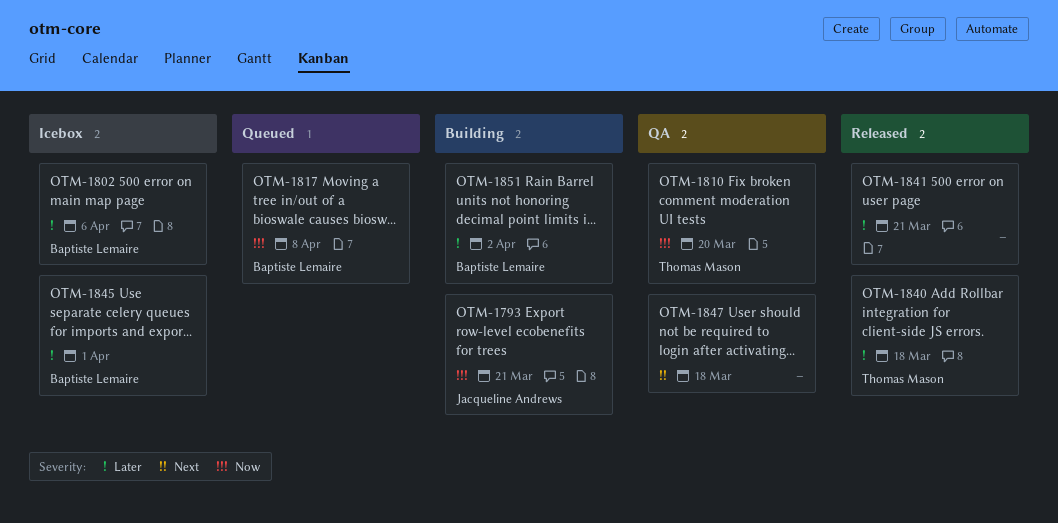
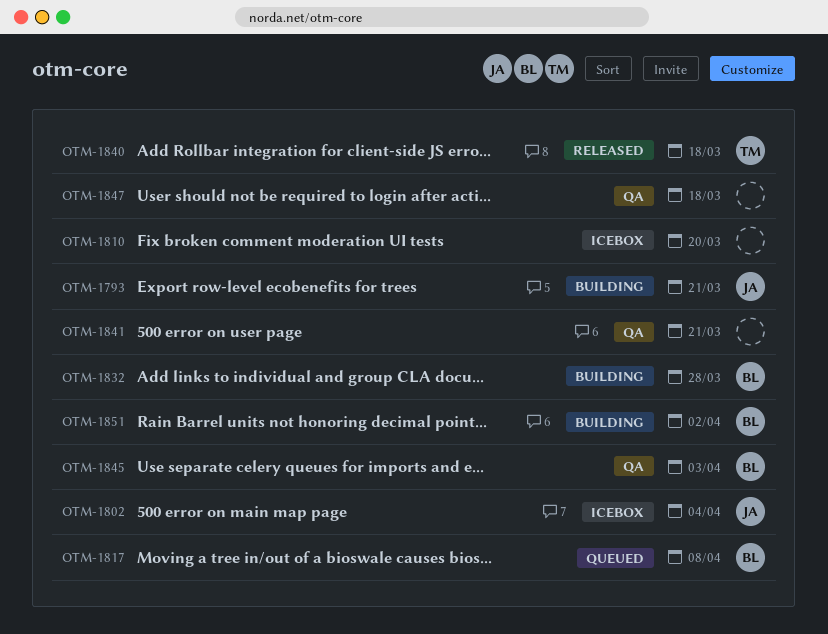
OTM-1802, owner: Baptiste Lemaire -> Jacqueline Andrews
OTM-1802, due: Apr 6 -> Apr 4
OTM-1810, status: QA -> Icebox
OTM-1810, owner: Thomas Mason -> none
OTM-1832: none -> present
OTM-1841, status: Released -> QA
OTM-1845, status: Icebox -> QA
OTM-1845, due: Apr 1 -> Apr 3

